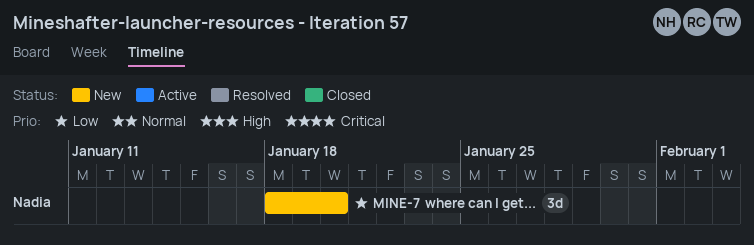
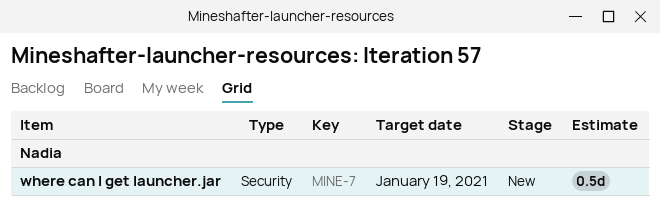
MINE-7, estimate: 3d -> 0.5d
MINE-7, due: Jan 20 -> Jan 19

